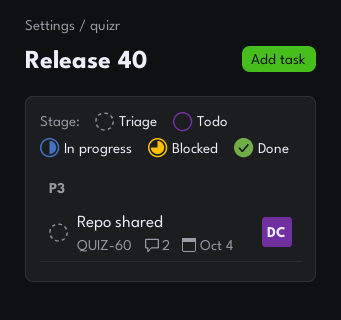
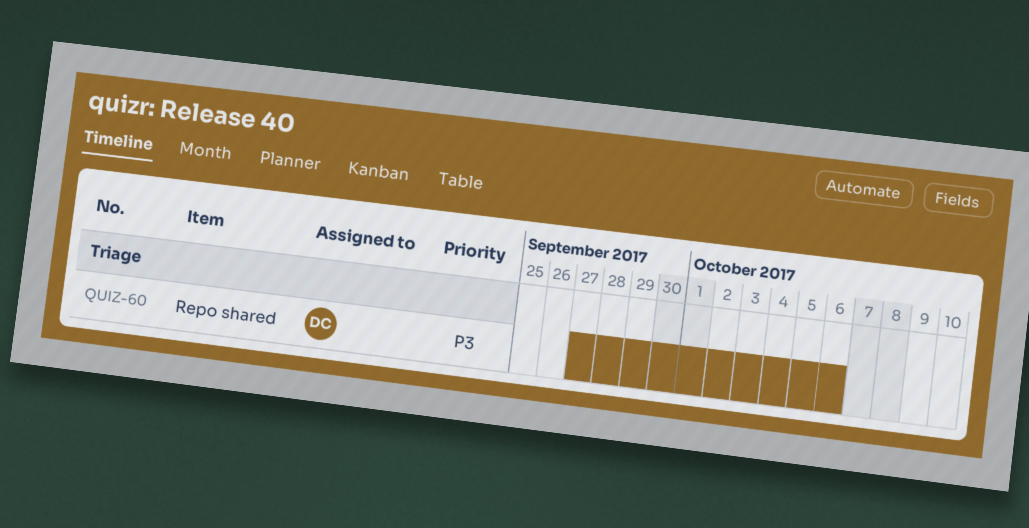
QUIZ-60, due: Oct 4 -> Oct 6

